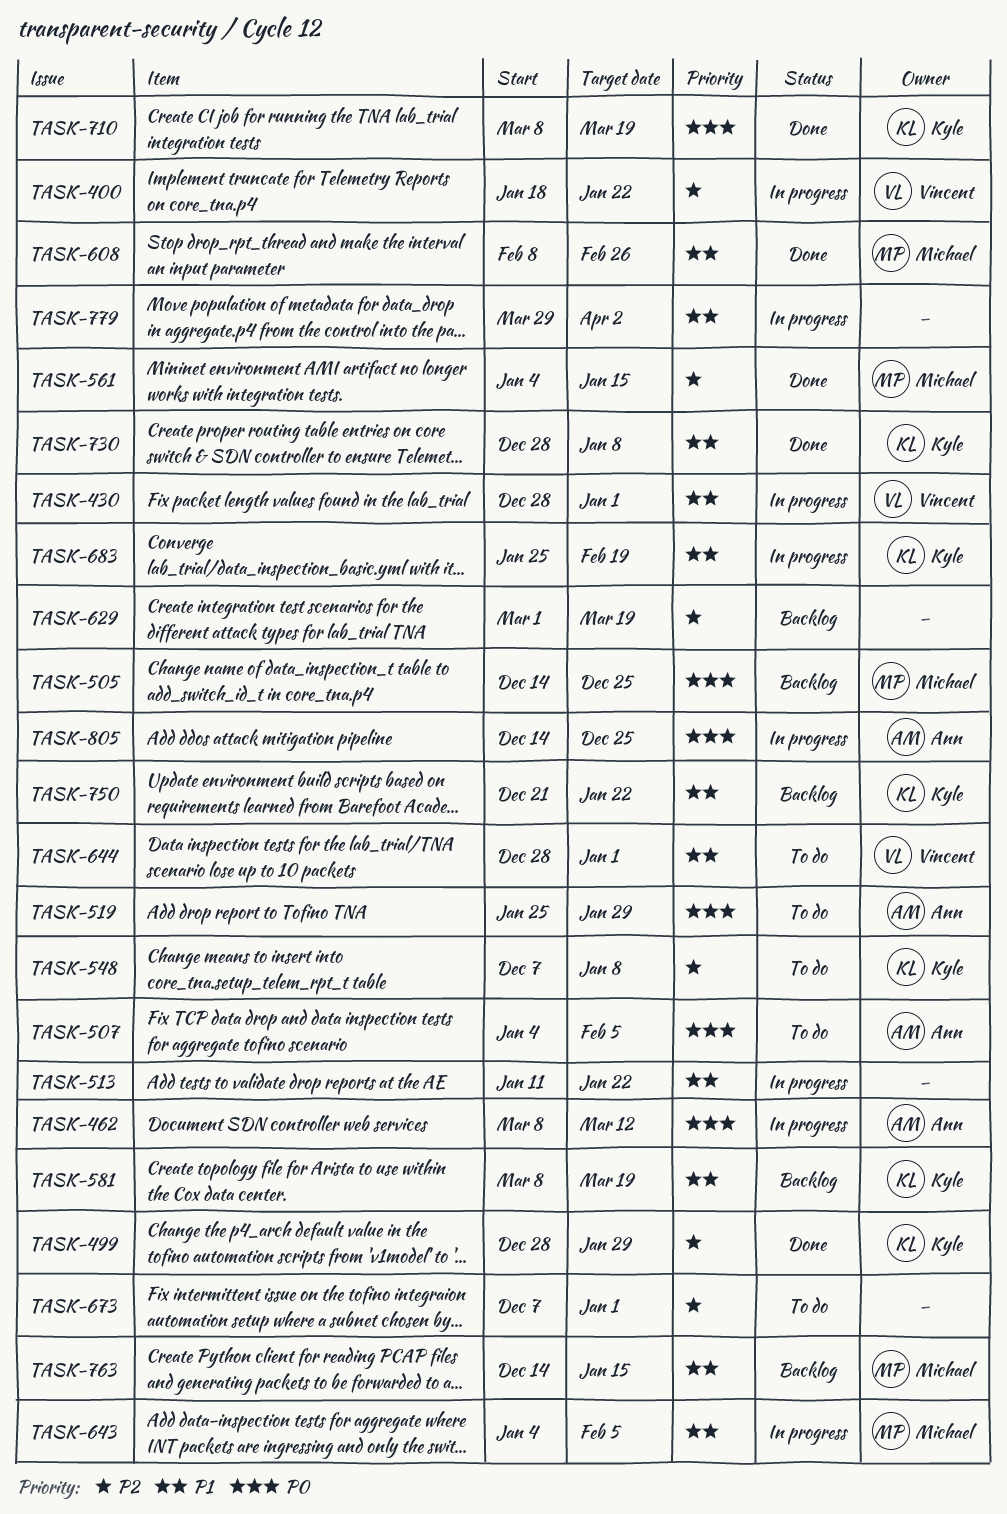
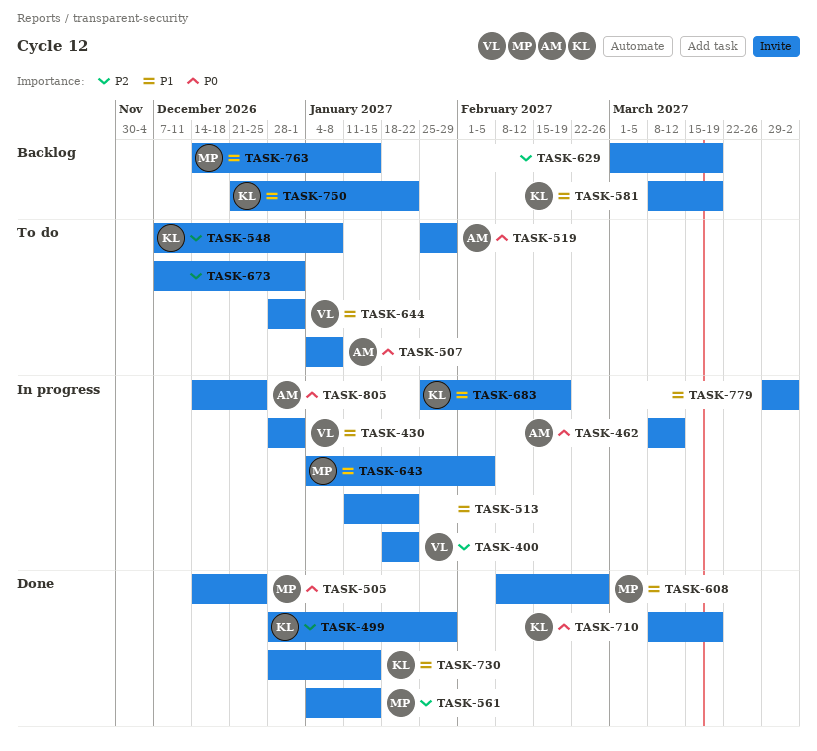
TASK-505, status: Backlog -> Done
TASK-507, due: Feb 5 -> Jan 8
TASK-730, due: Jan 8 -> Jan 15

